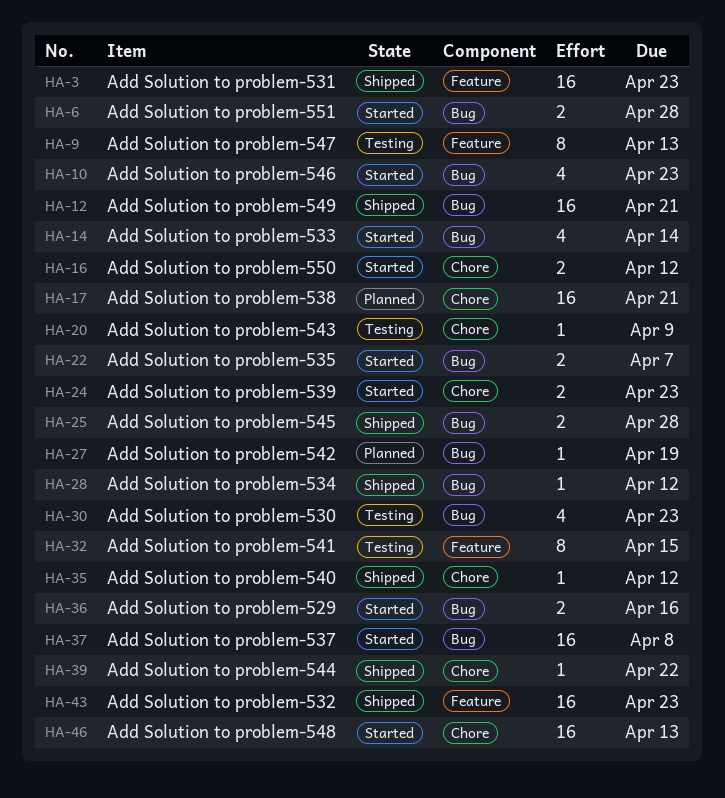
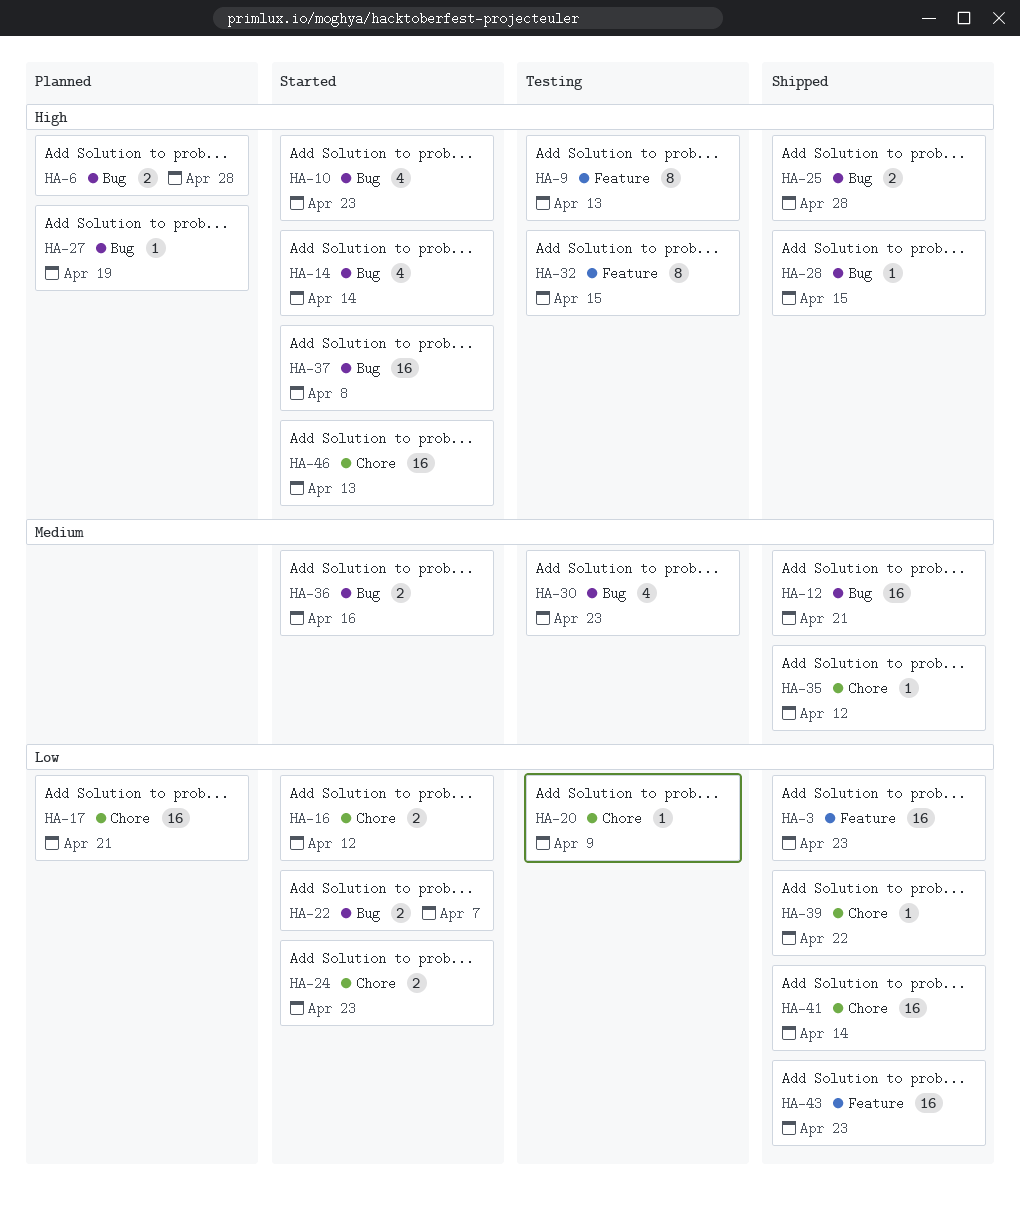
HA-6, status: Started -> Planned
HA-28, due: Apr 12 -> Apr 15
HA-41: none -> present

